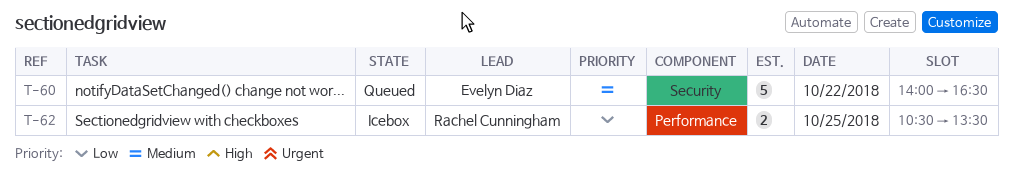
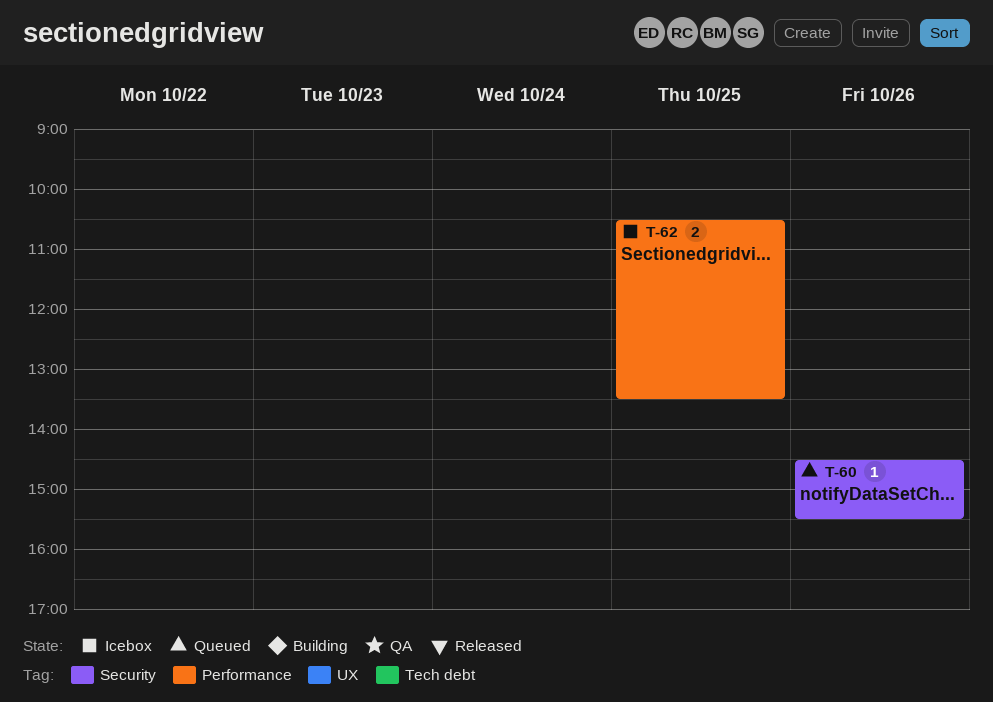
T-60, estimate: 5 -> 1
T-60, day: Oct 22 -> Oct 26
T-60, begins: 14:00 -> 14:30
T-60, ends: 16:30 -> 15:30

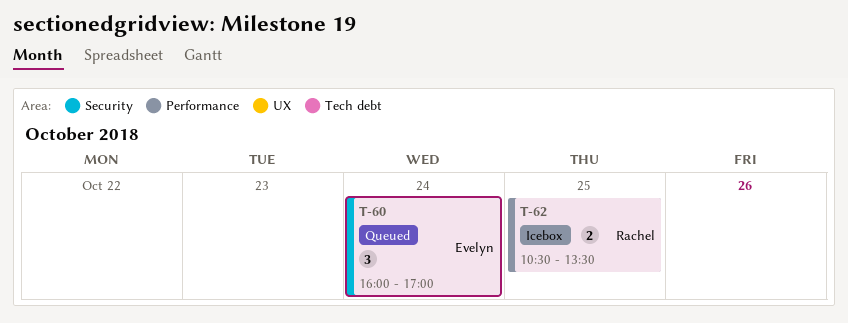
T-60, estimate: 1 -> 3
T-60, day: Oct 26 -> Oct 24
T-60, begins: 14:30 -> 16:00
T-60, ends: 15:30 -> 17:00

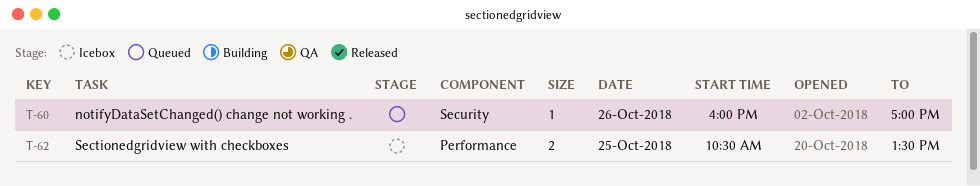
T-60, estimate: 3 -> 1
T-60, day: Oct 24 -> Oct 26

